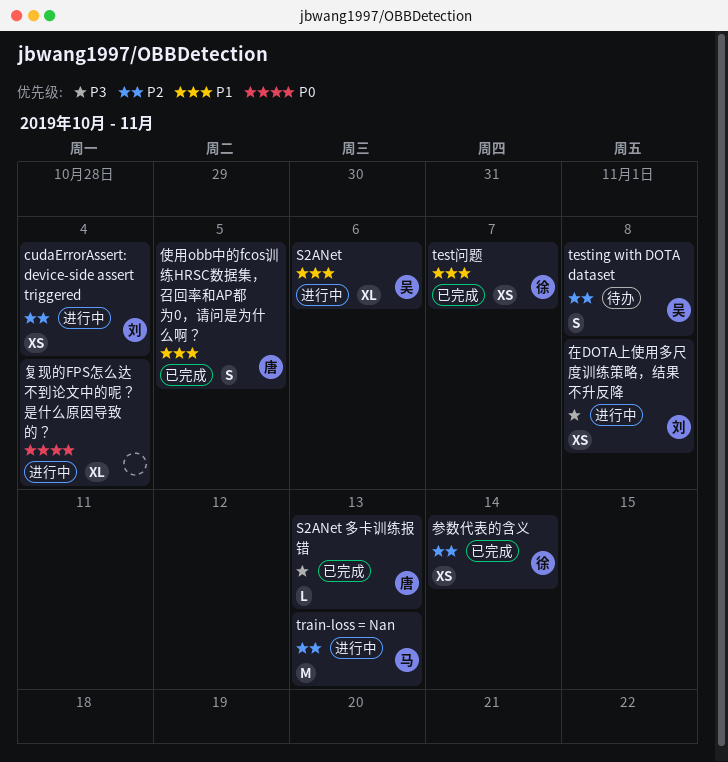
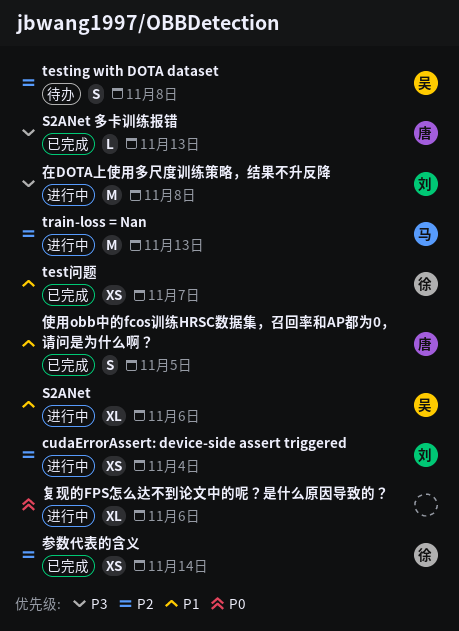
在DOTA上使用多尺度训练策略，结果不升反降, estimate: XS -> M
复现的FPS怎么达不到论文中的呢？是什么原因导致的？, due: Nov 4 -> Nov 6

